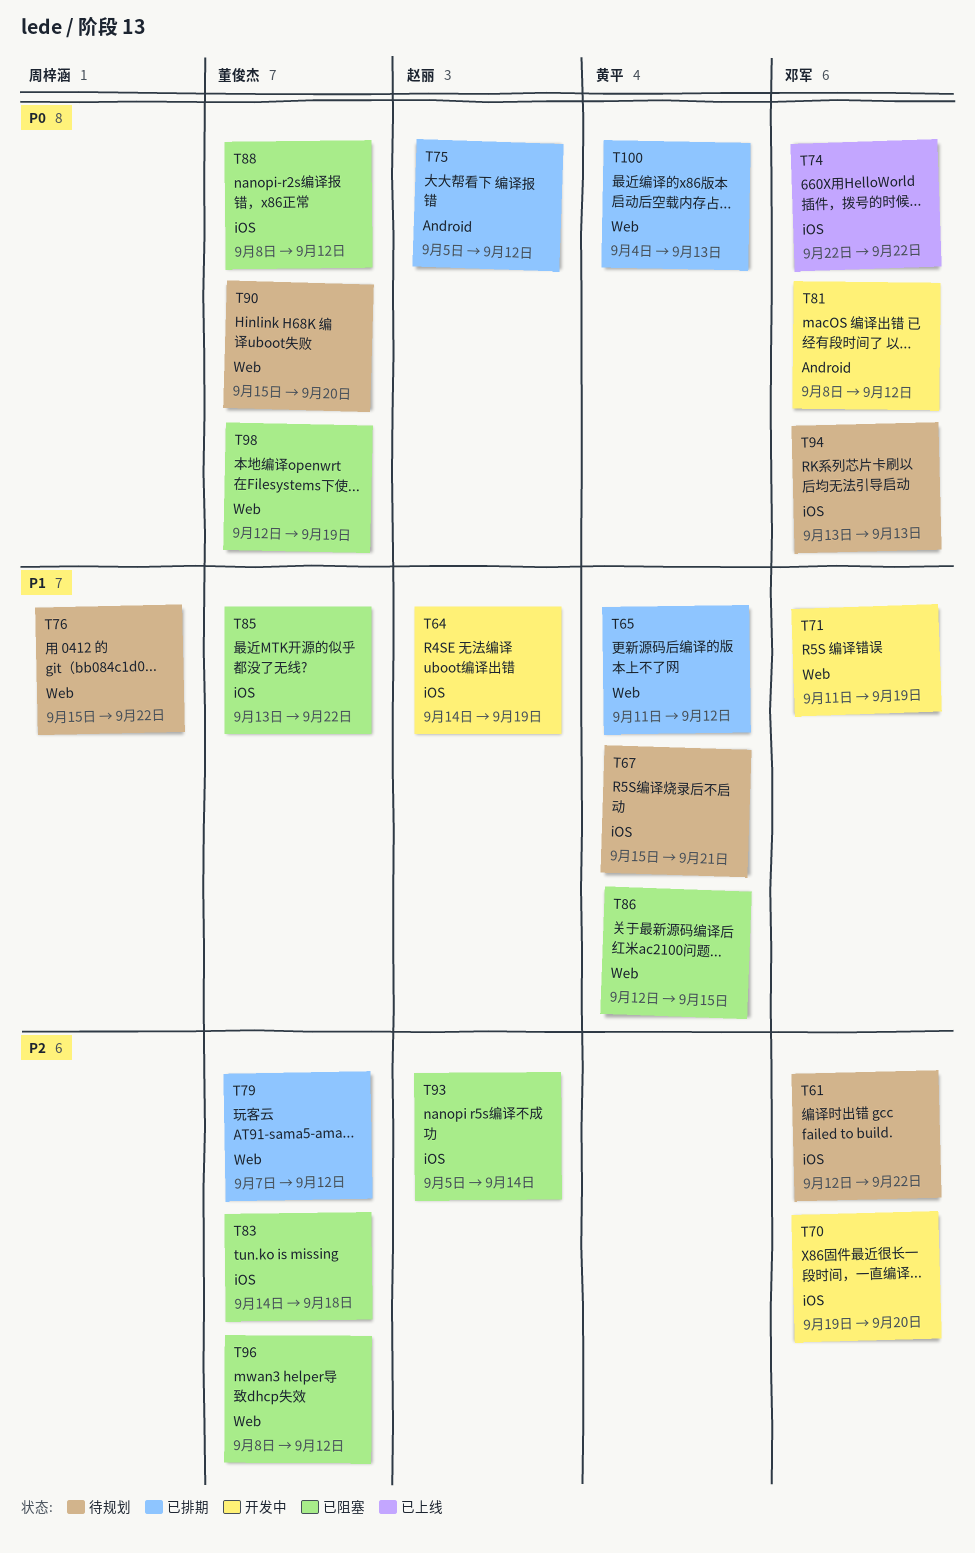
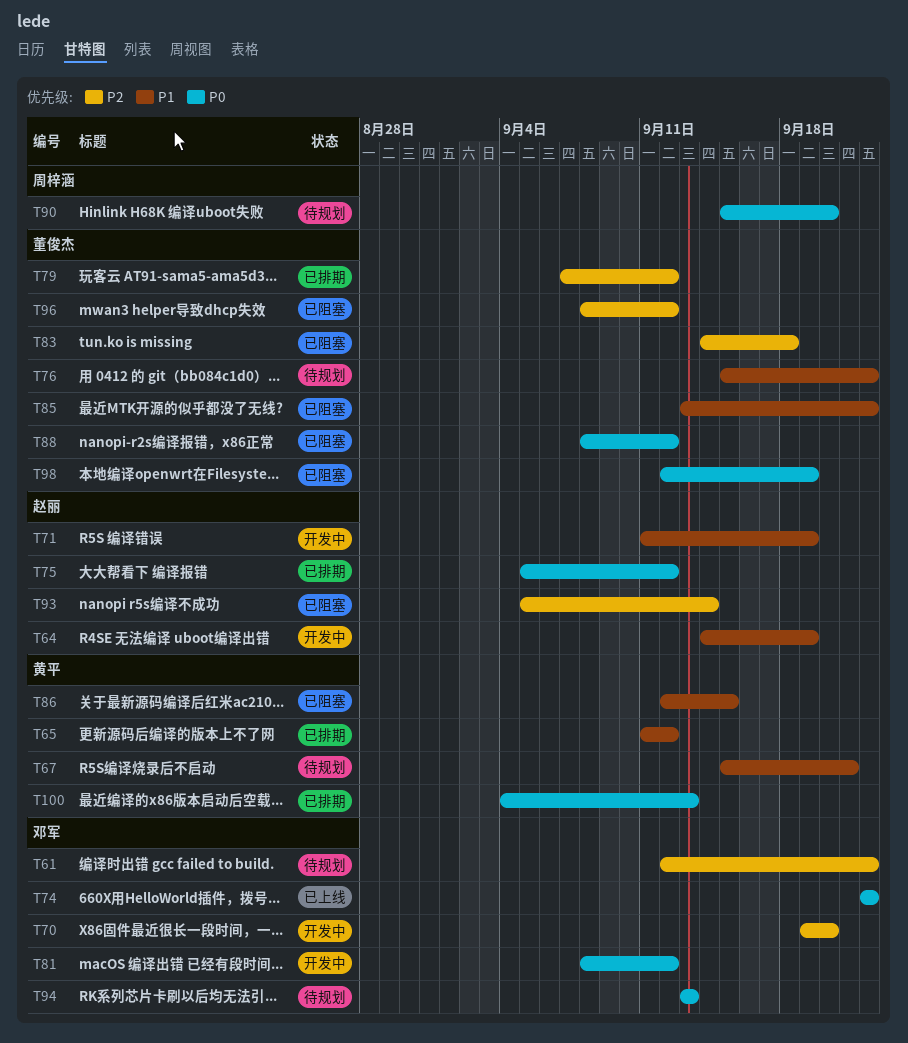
T71, owner: 邓军 -> 赵丽
T76, owner: 周梓涵 -> 董俊杰
T90, owner: 董俊杰 -> 周梓涵

